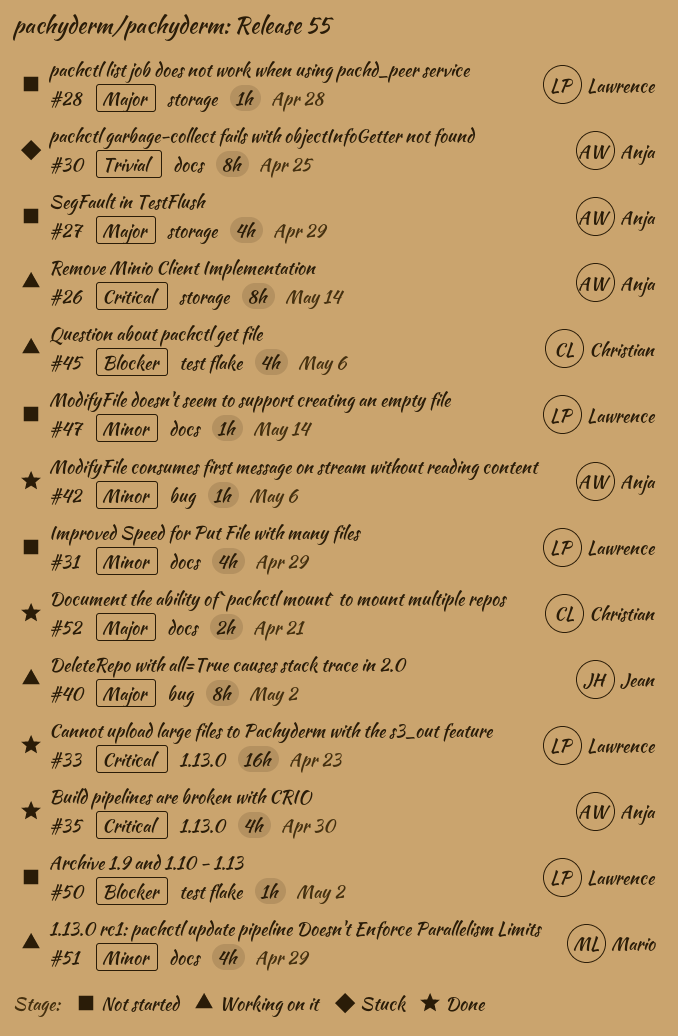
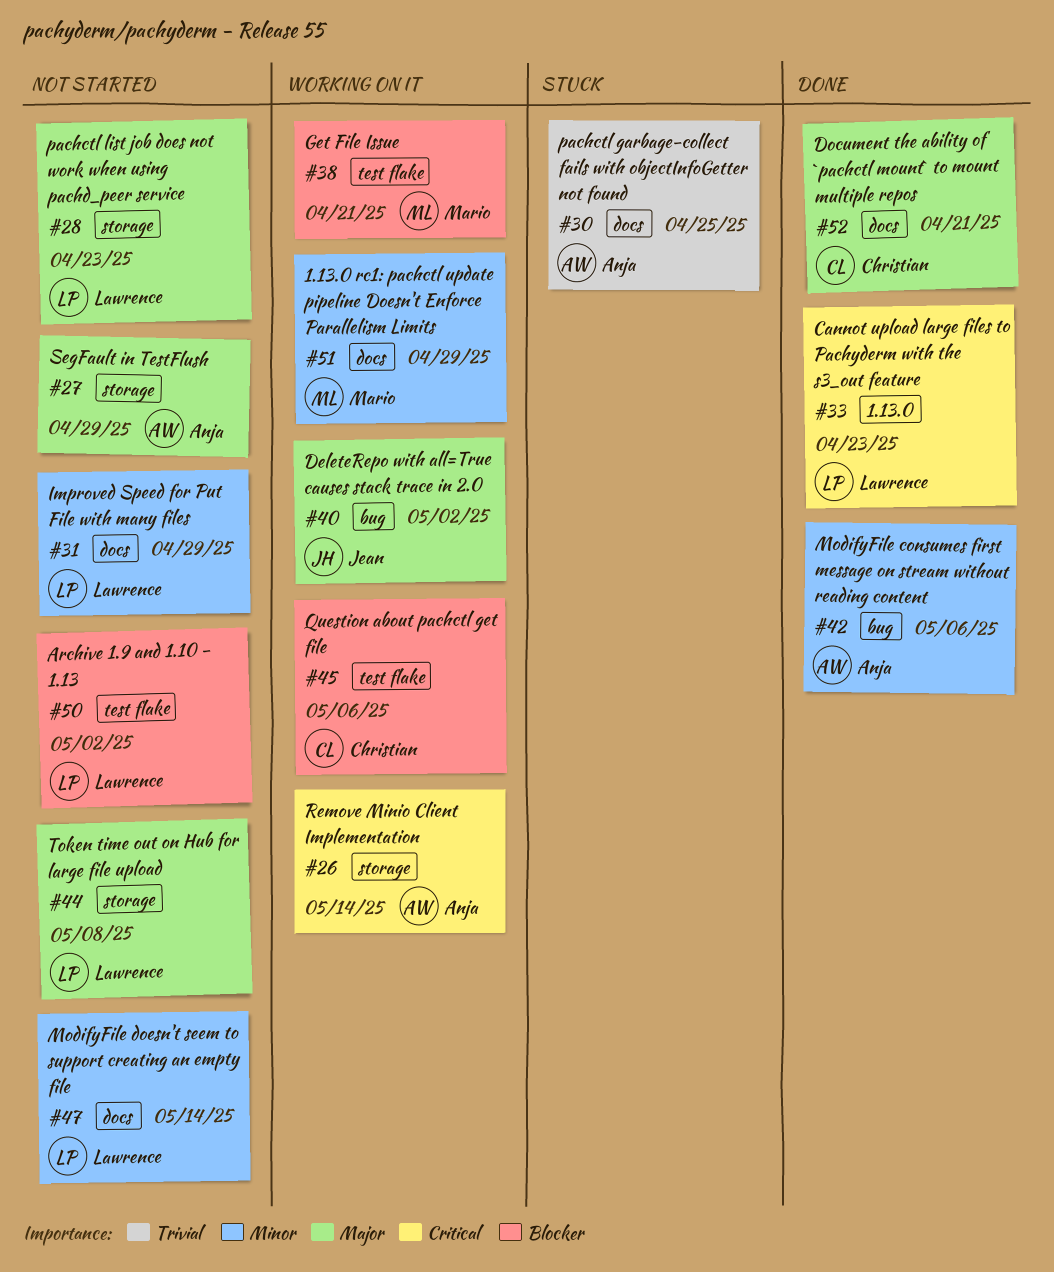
#28, due: Apr 28 -> Apr 23
#35: present -> none
#38: none -> present
#44: none -> present

